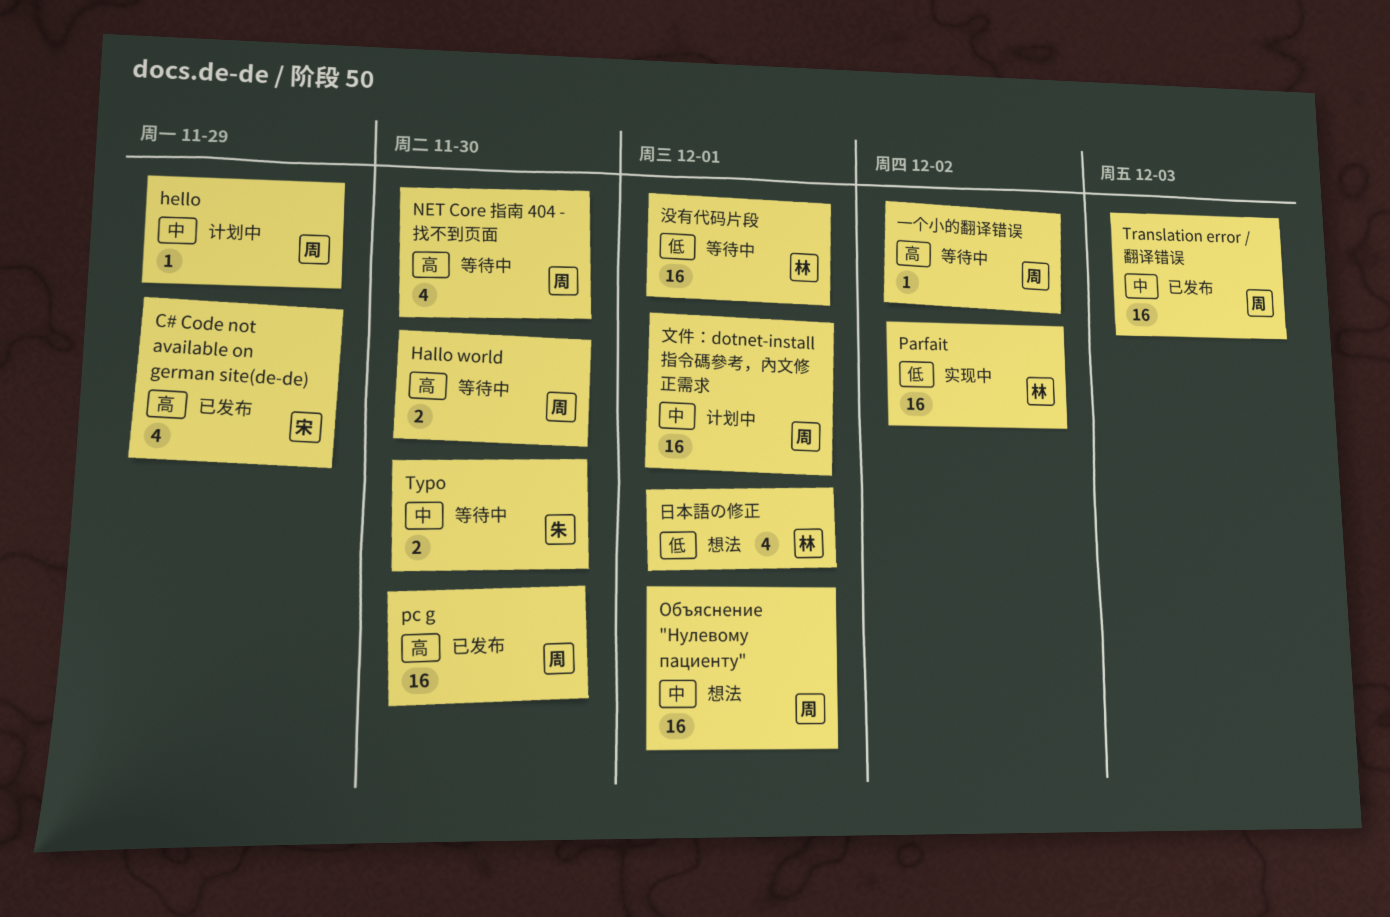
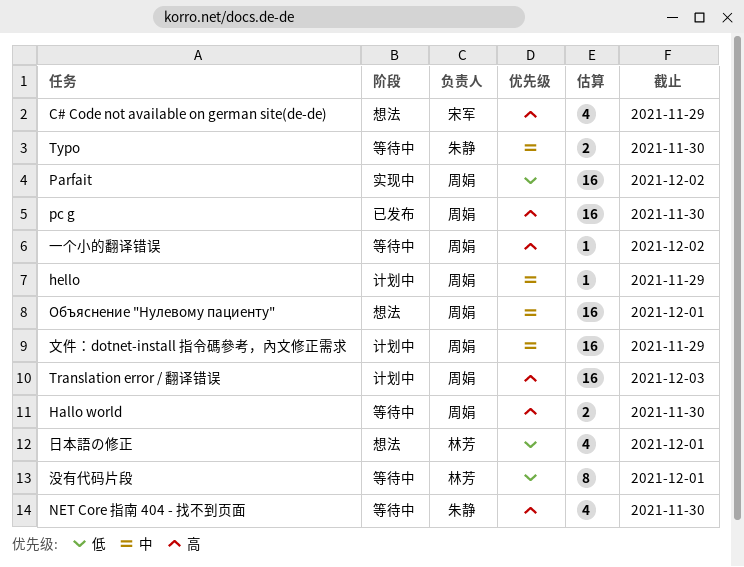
C# Code not available on german site(de-de), status: 已发布 -> 想法
NET Core 指南 404 - 找不到页面, owner: 周娟 -> 朱静
Parfait, owner: 林芳 -> 周娟
Translation error / 翻译错误, status: 已发布 -> 计划中
Translation error / 翻译错误, priority: 中 -> 高
文件：dotnet-install 指令碼參考，內文修正需求, due: Dec 1 -> Nov 29
没有代码片段, estimate: 16 -> 8

